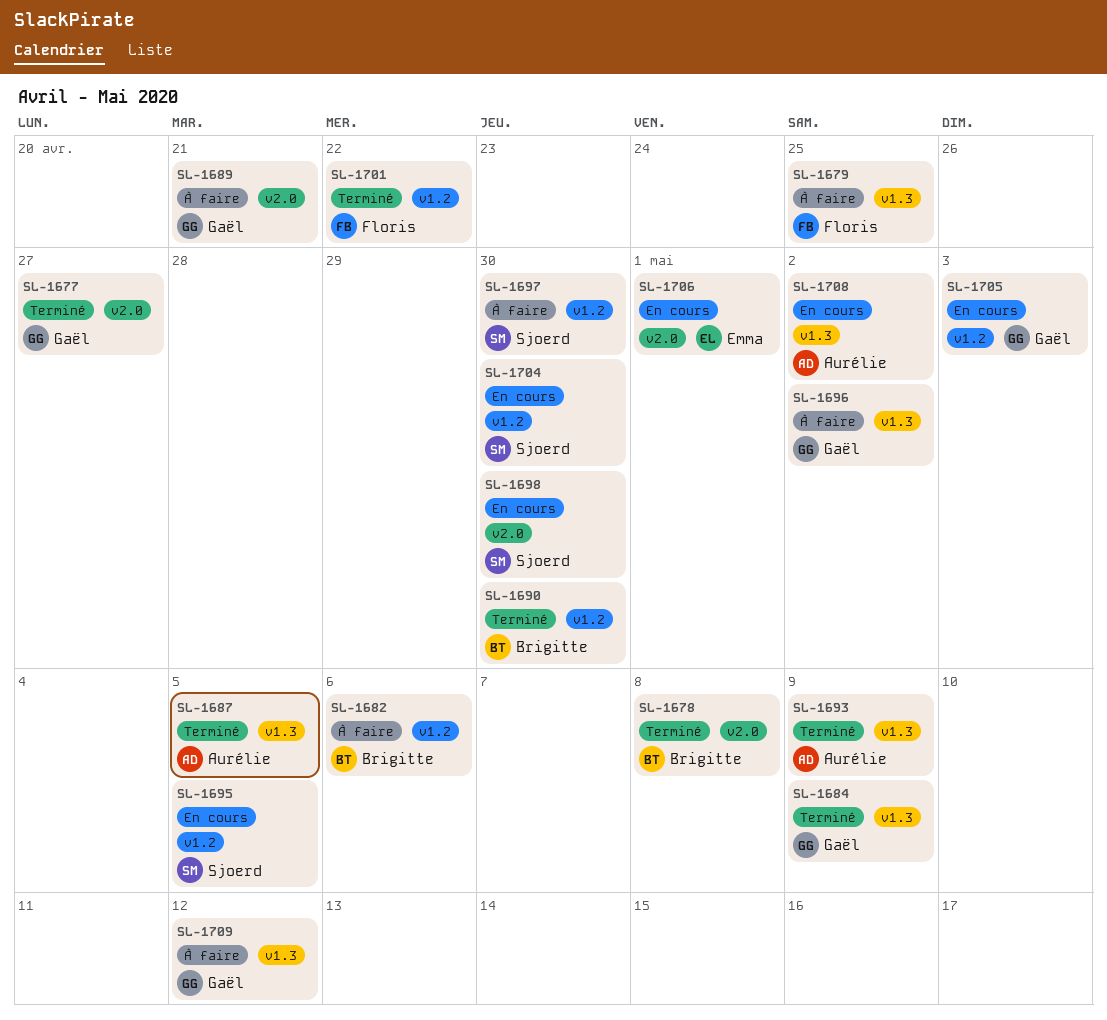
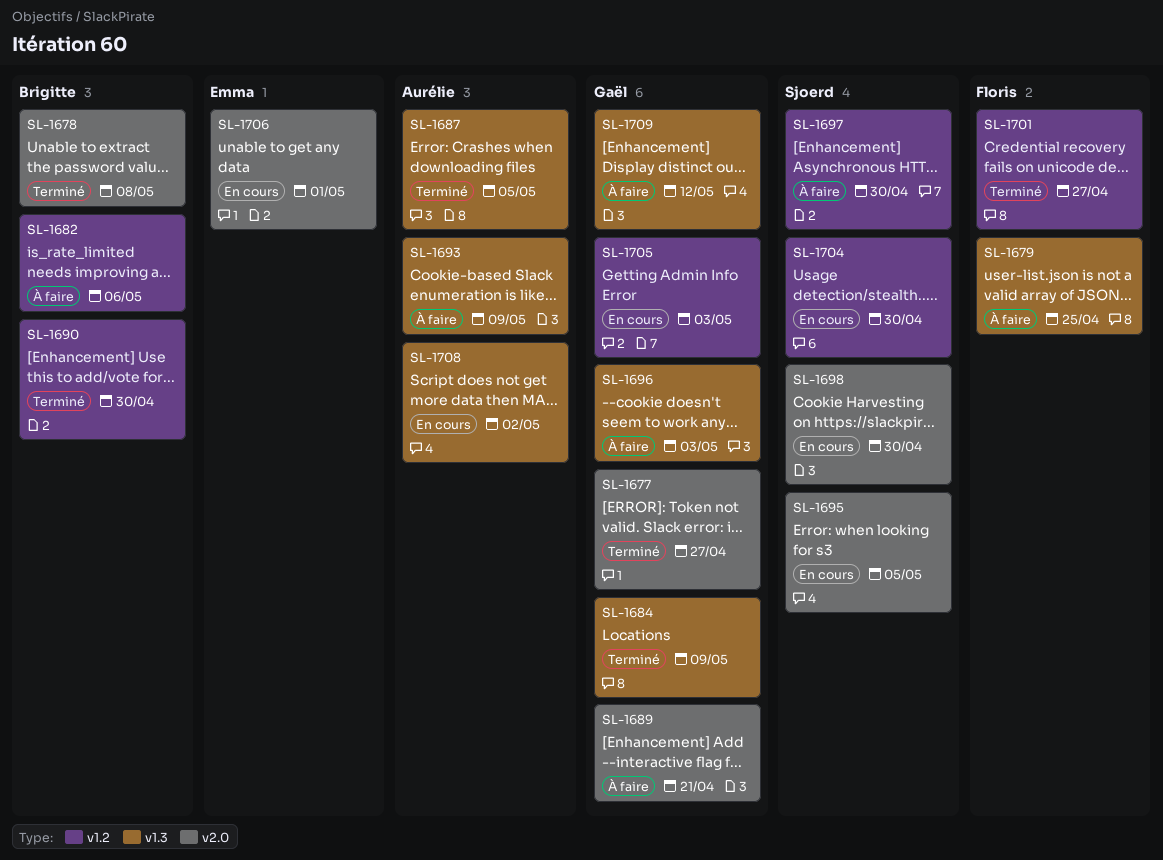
SL-1693, status: Terminé -> À faire
SL-1695, label: v1.2 -> v2.0
SL-1696, due: May 2 -> May 3
SL-1701, due: Apr 22 -> Apr 27

